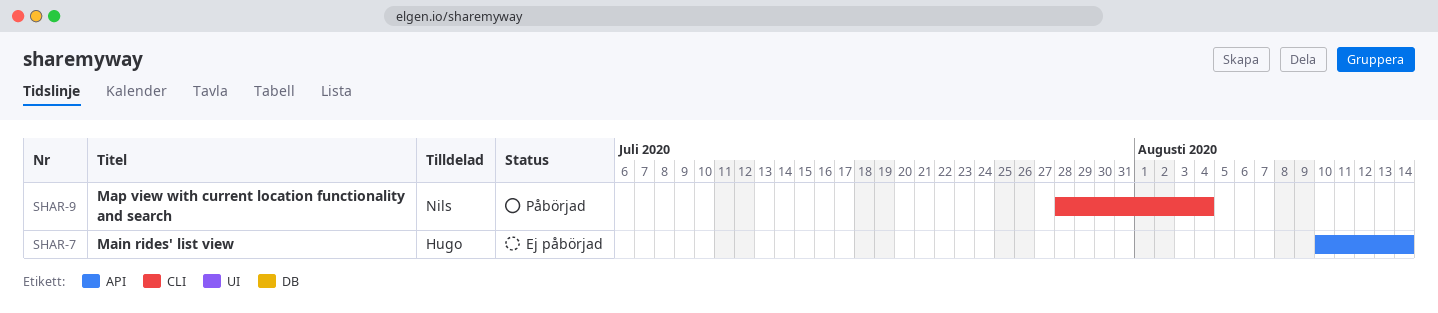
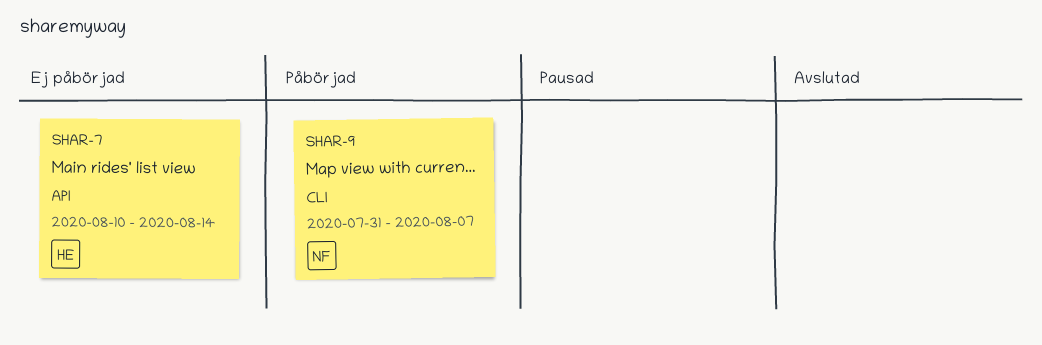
SHAR-9, start: Jul 28 -> Jul 31
SHAR-9, due: Aug 4 -> Aug 7

